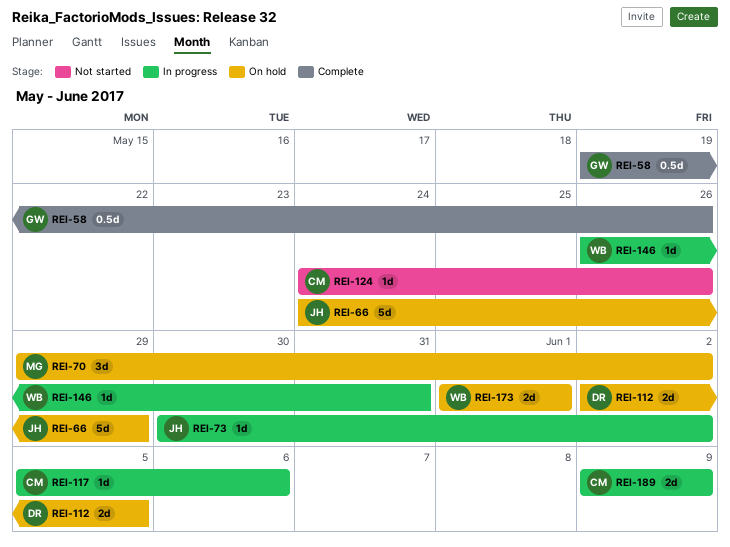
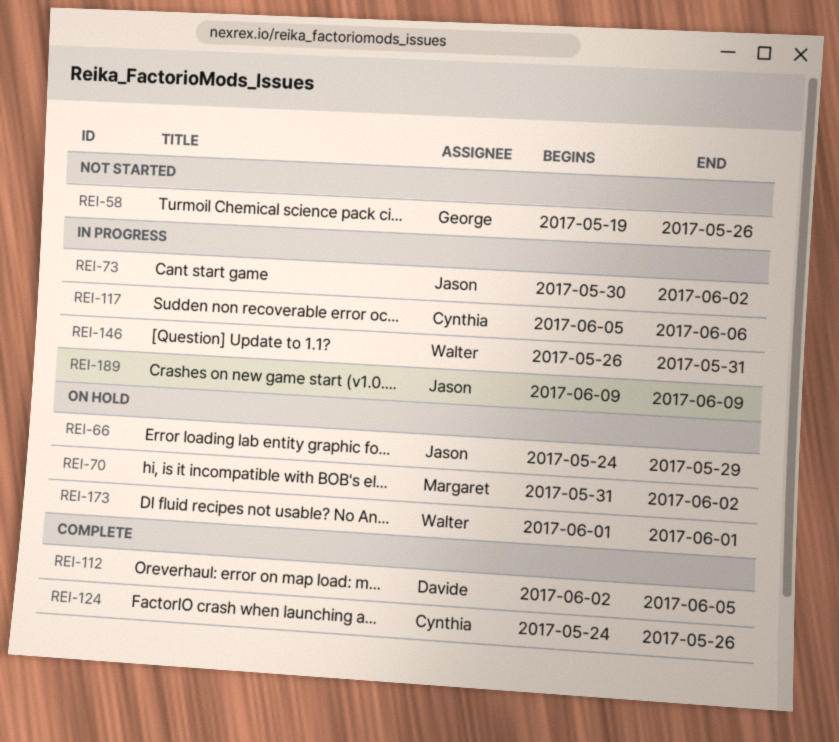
REI-58, status: Complete -> Not started
REI-70, start: May 29 -> May 31
REI-112, status: On hold -> Complete
REI-124, status: Not started -> Complete
REI-189, owner: Cynthia -> Jason

